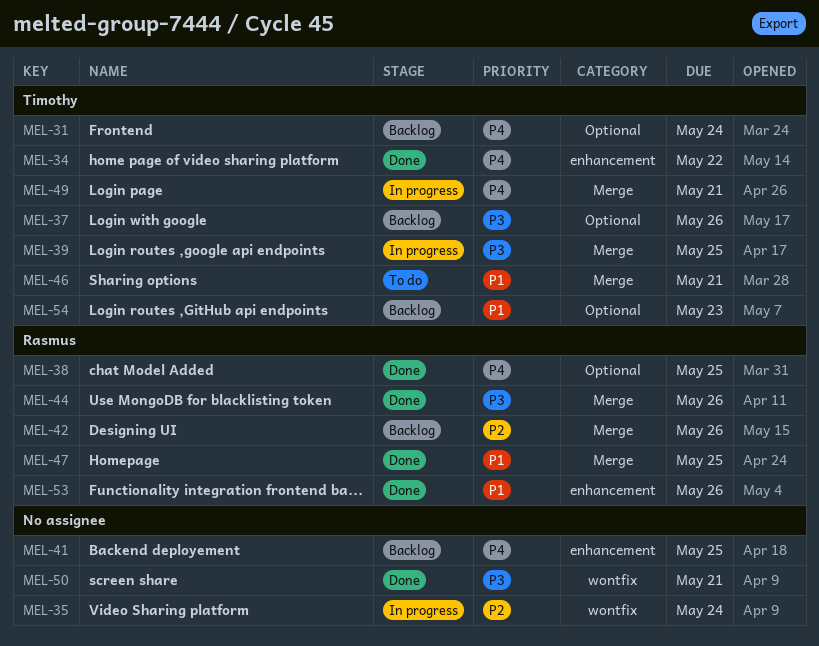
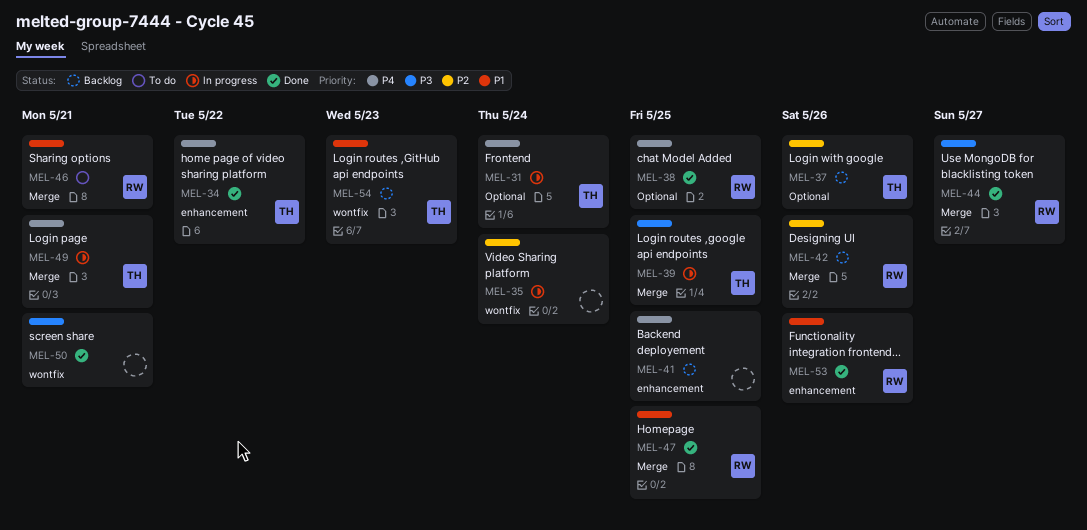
MEL-31, status: Backlog -> In progress
MEL-37, priority: P3 -> P2
MEL-44, due: May 26 -> May 27
MEL-46, owner: Timothy -> Rasmus
MEL-54, label: Optional -> wontfix

